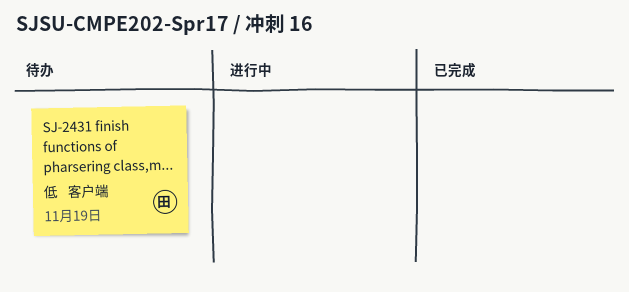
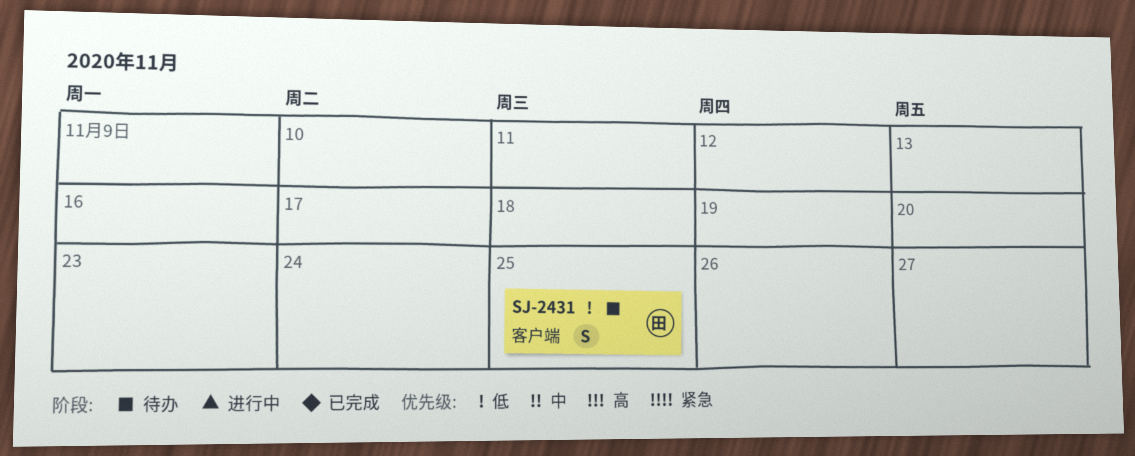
SJ-2431, due: Nov 19 -> Nov 25

